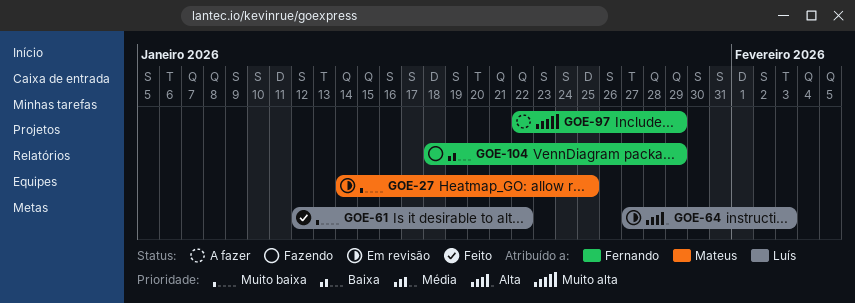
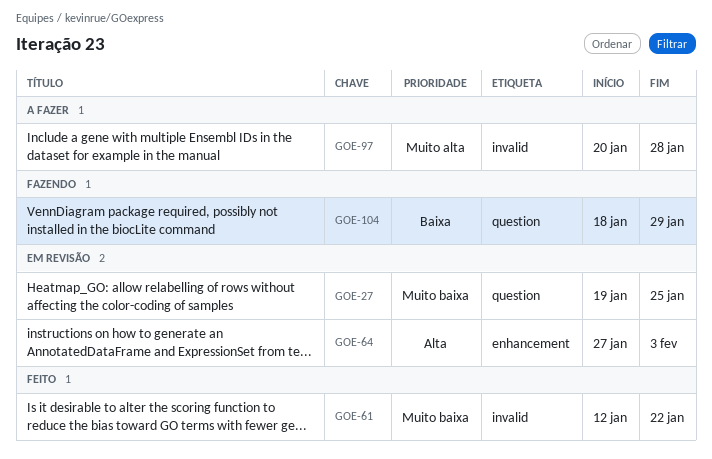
GOE-27, start: Jan 14 -> Jan 19
GOE-97, start: Jan 22 -> Jan 20
GOE-97, due: Jan 29 -> Jan 28

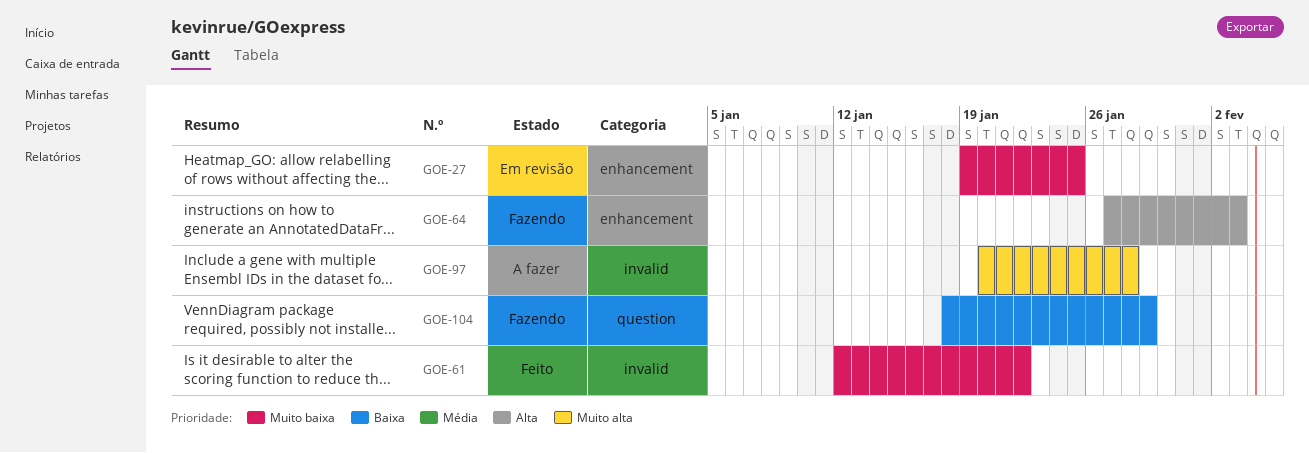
GOE-27, label: question -> enhancement
GOE-64, status: Em revisão -> Fazendo

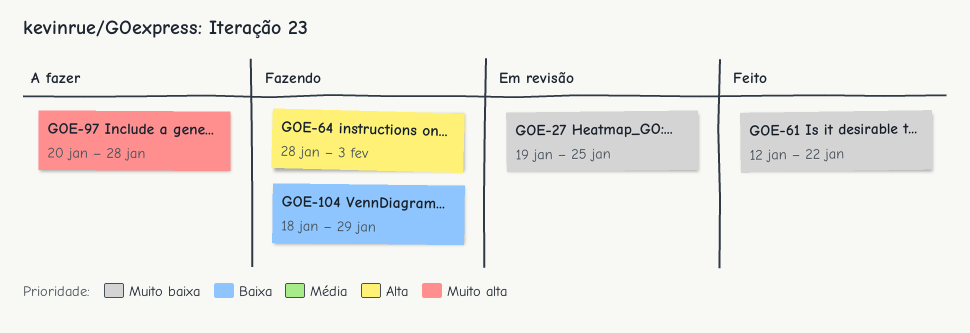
GOE-64, start: Jan 27 -> Jan 28

